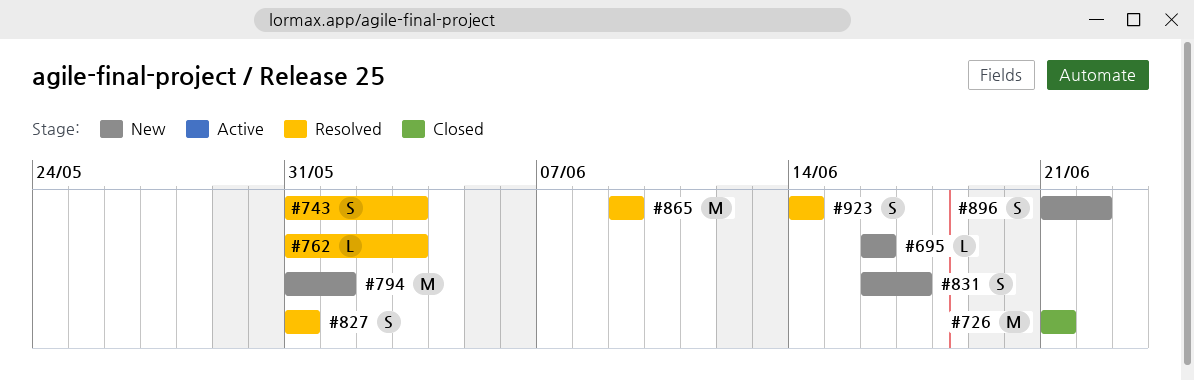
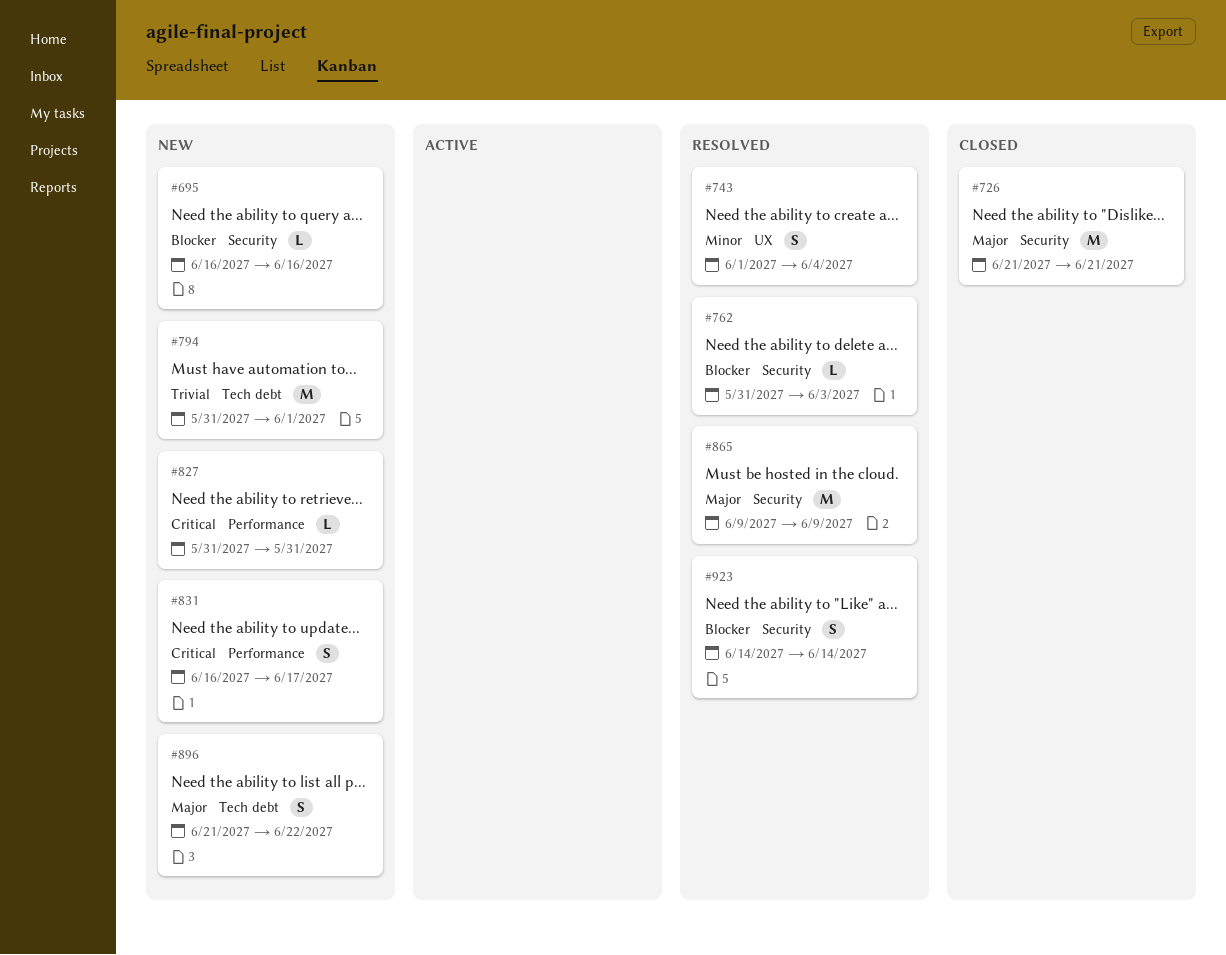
#743, start: May 31 -> Jun 1
#743, due: Jun 3 -> Jun 4
#827, status: Resolved -> New
#827, estimate: S -> L

